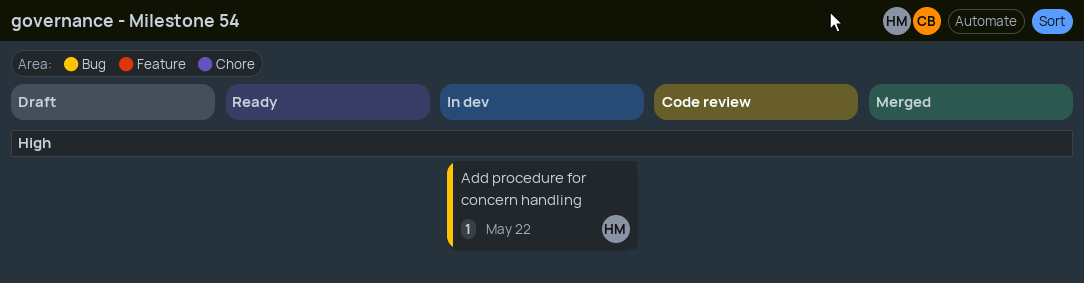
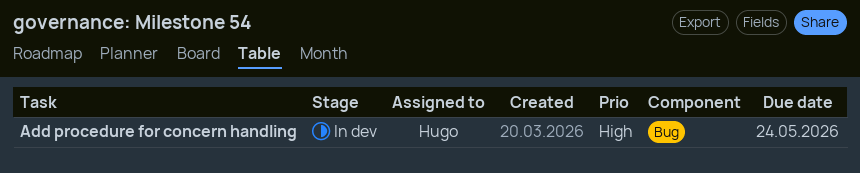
Add procedure for concern handling, due: May 22 -> May 24

